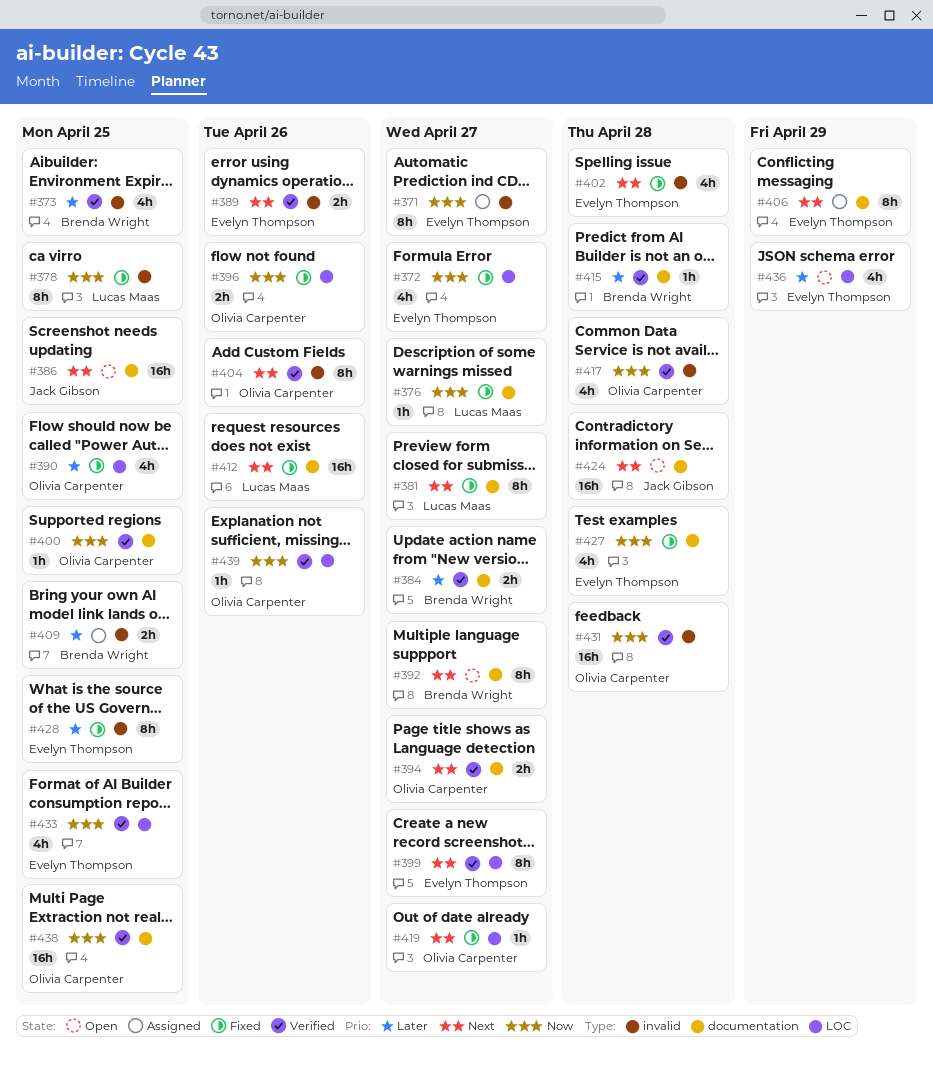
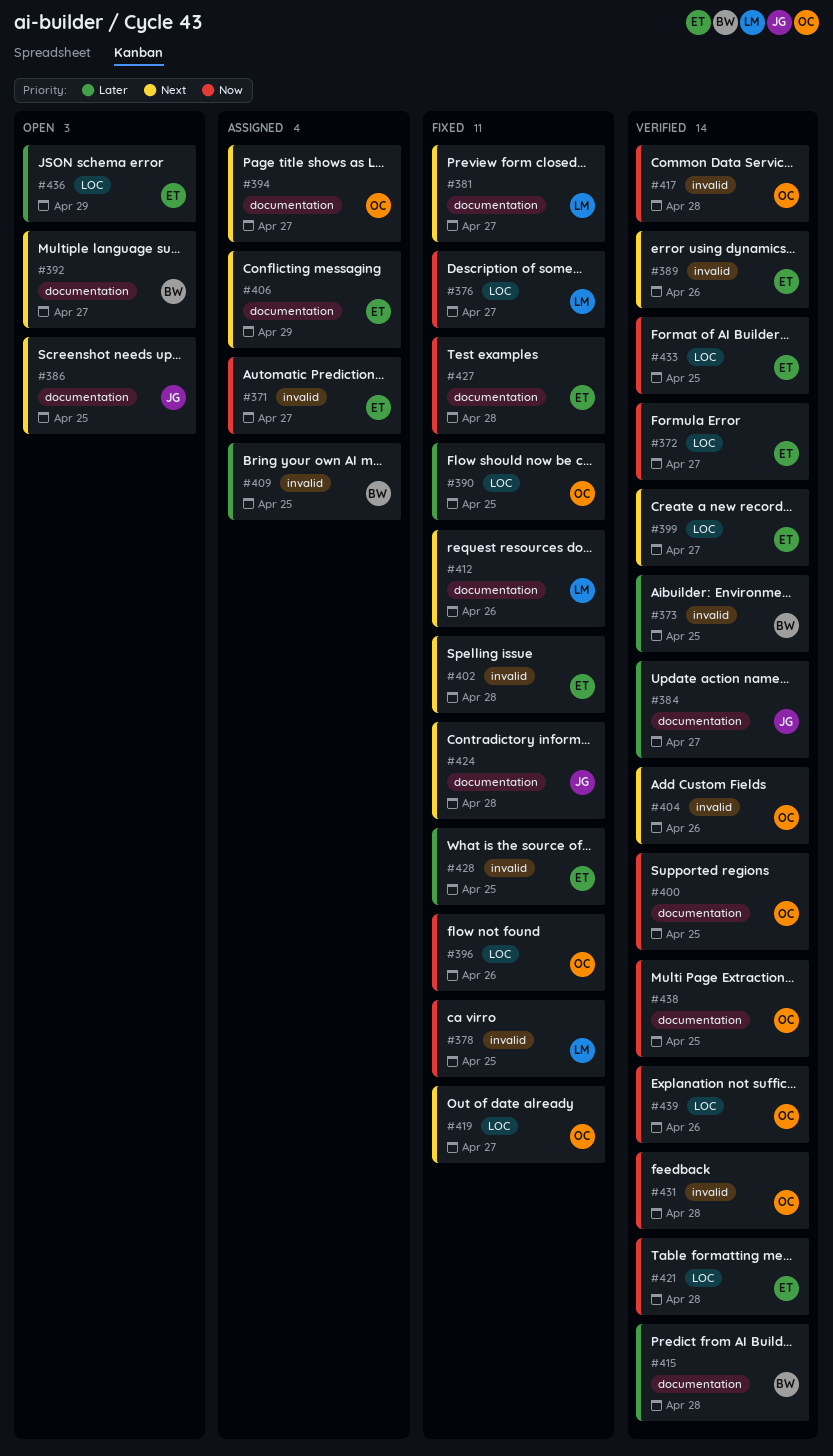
#372, status: Fixed -> Verified
#376, label: documentation -> LOC
#384, owner: Brenda Wright -> Jack Gibson
#394, status: Verified -> Assigned
#421: none -> present
#424, status: Open -> Fixed

